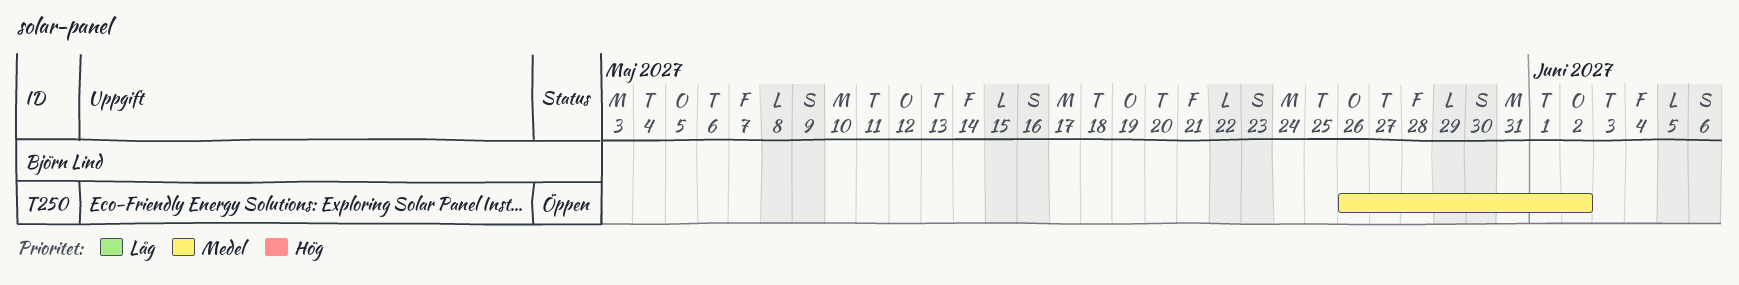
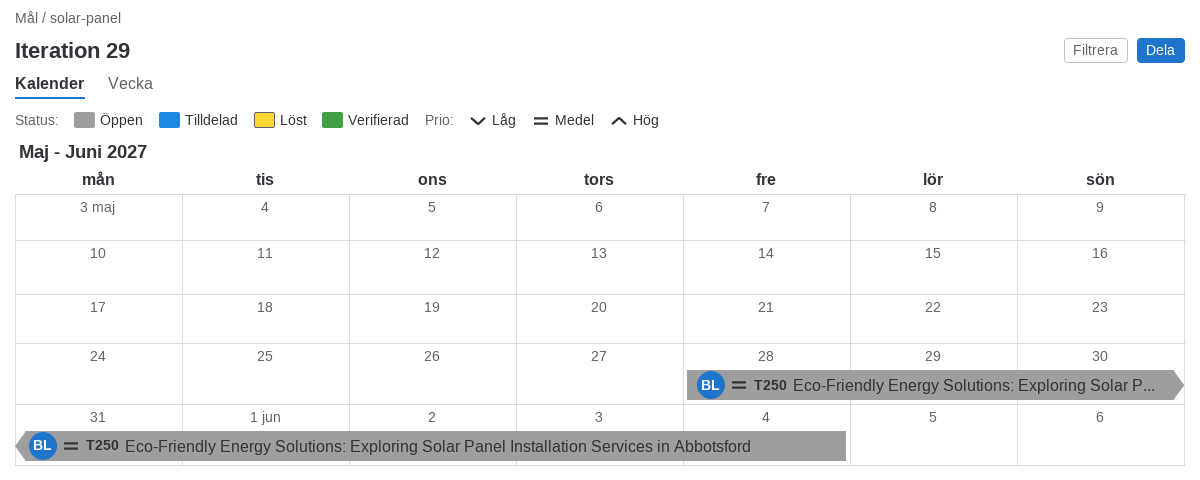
T250, start: May 26 -> May 28
T250, due: Jun 2 -> Jun 4

